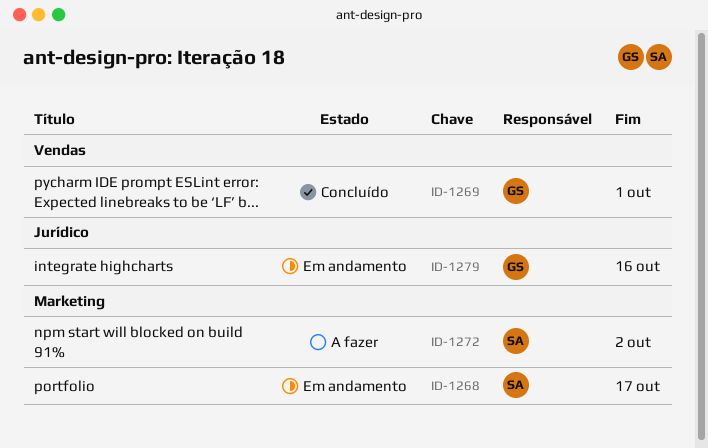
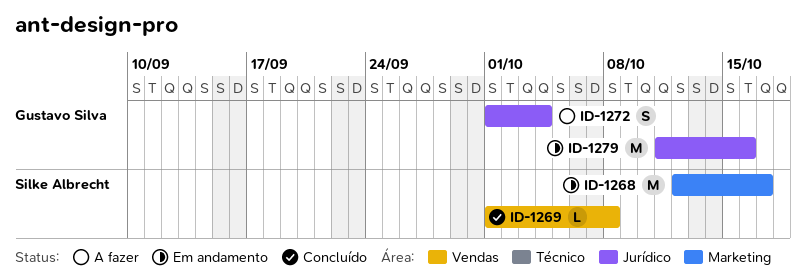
ID-1269, owner: Gustavo Silva -> Silke Albrecht
ID-1269, due: Oct 1 -> Oct 8
ID-1272, owner: Silke Albrecht -> Gustavo Silva
ID-1272, label: Marketing -> Jurídico
ID-1272, due: Oct 2 -> Oct 4

